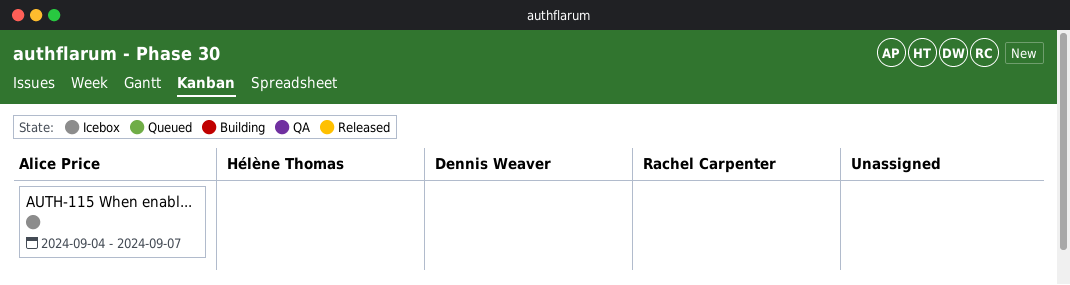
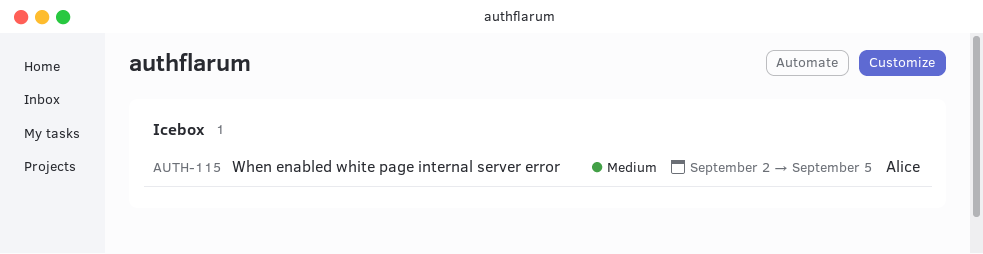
AUTH-115, start: Sep 4 -> Sep 2
AUTH-115, due: Sep 7 -> Sep 5

